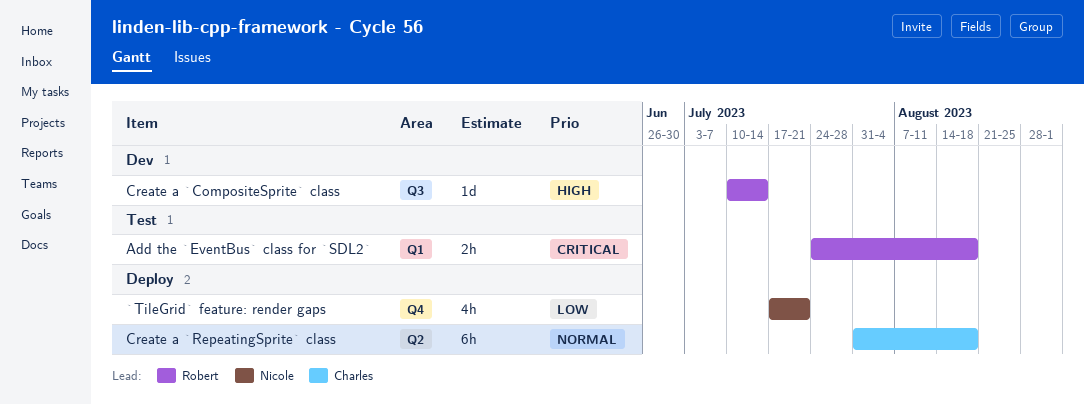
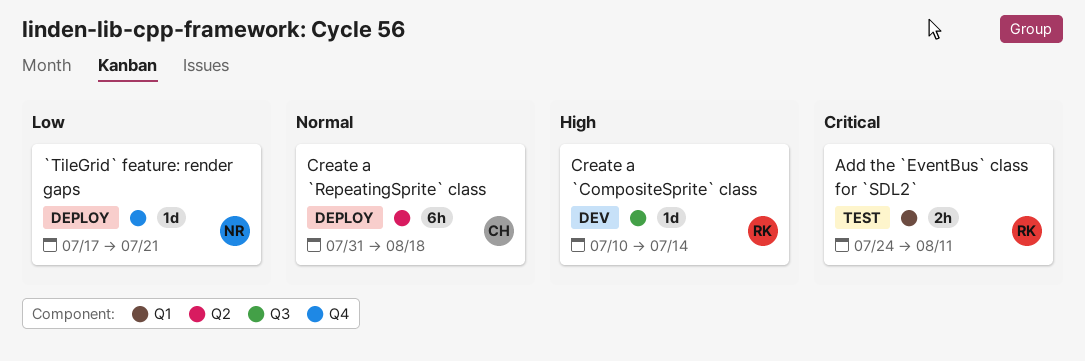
`TileGrid` feature: render gaps, estimate: 4h -> 1d
Add the `EventBus` class for `SDL2`, due: Aug 18 -> Aug 11

